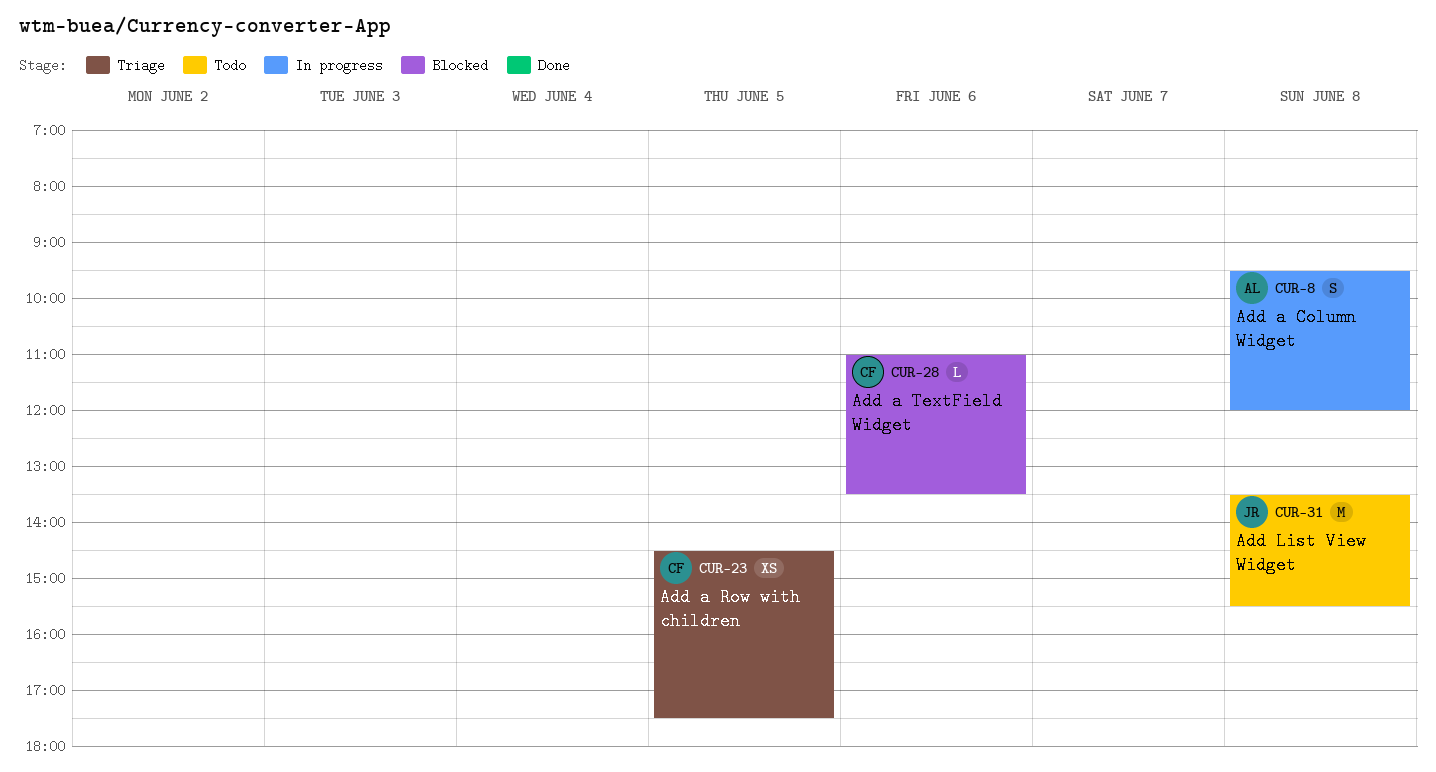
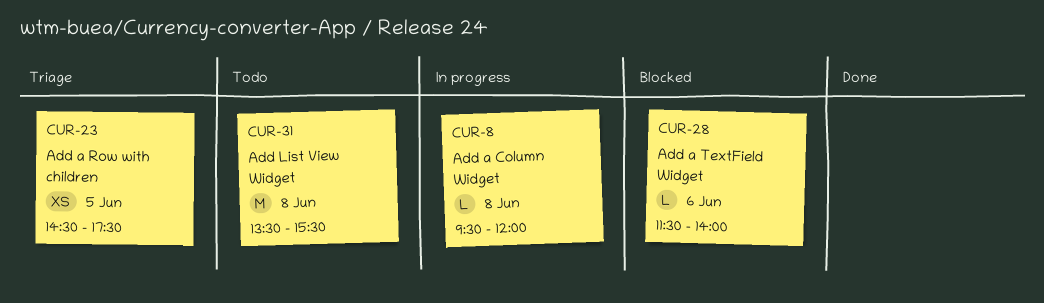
CUR-8, estimate: S -> L
CUR-28, begins: 11:00 -> 11:30
CUR-28, ends: 13:30 -> 14:00

